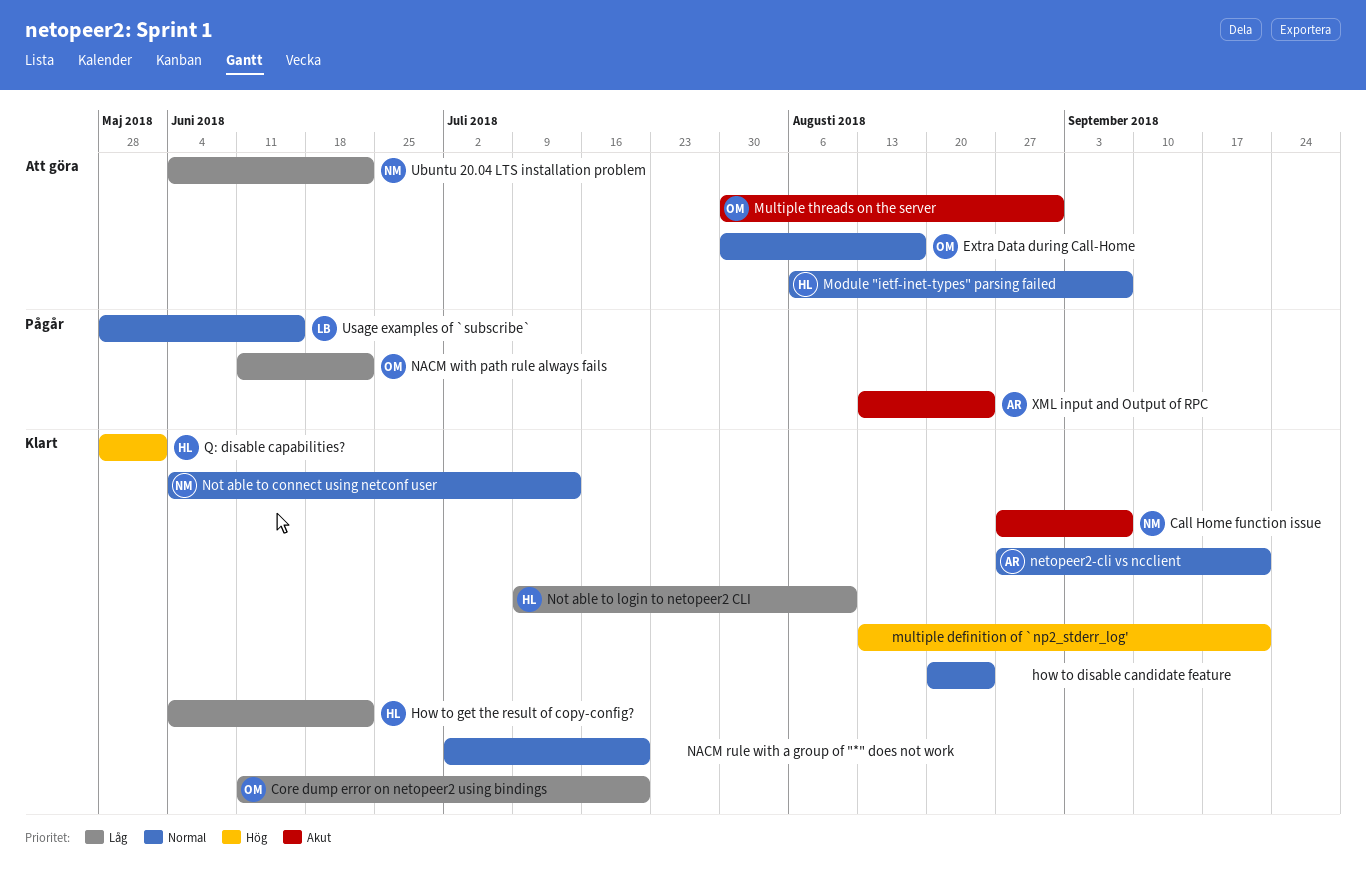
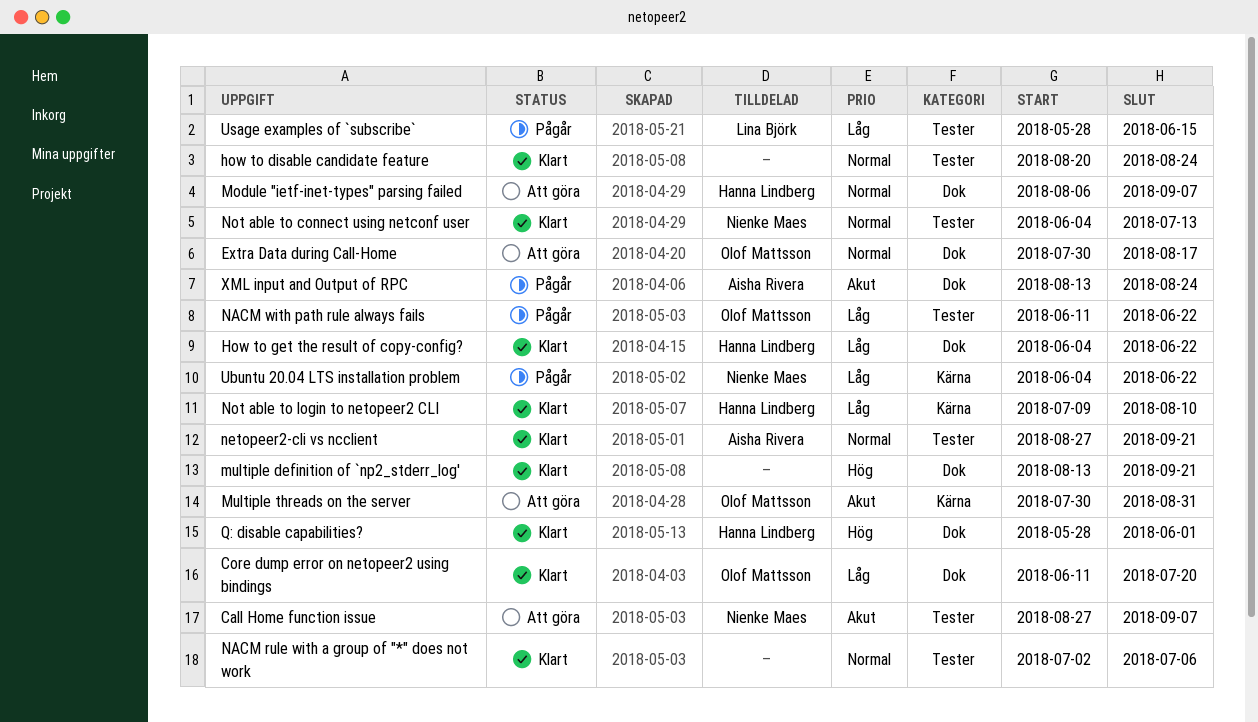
Call Home function issue, status: Klart -> Att göra
NACM rule with a group of "*" does not work, due: Jul 20 -> Jul 6
Ubuntu 20.04 LTS installation problem, status: Att göra -> Pågår
Usage examples of `subscribe`, priority: Normal -> Låg

